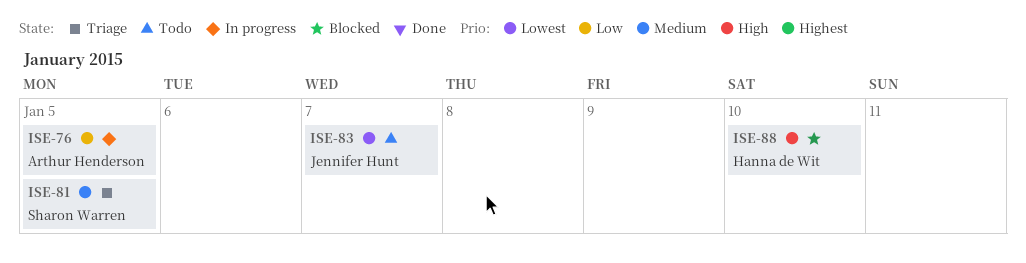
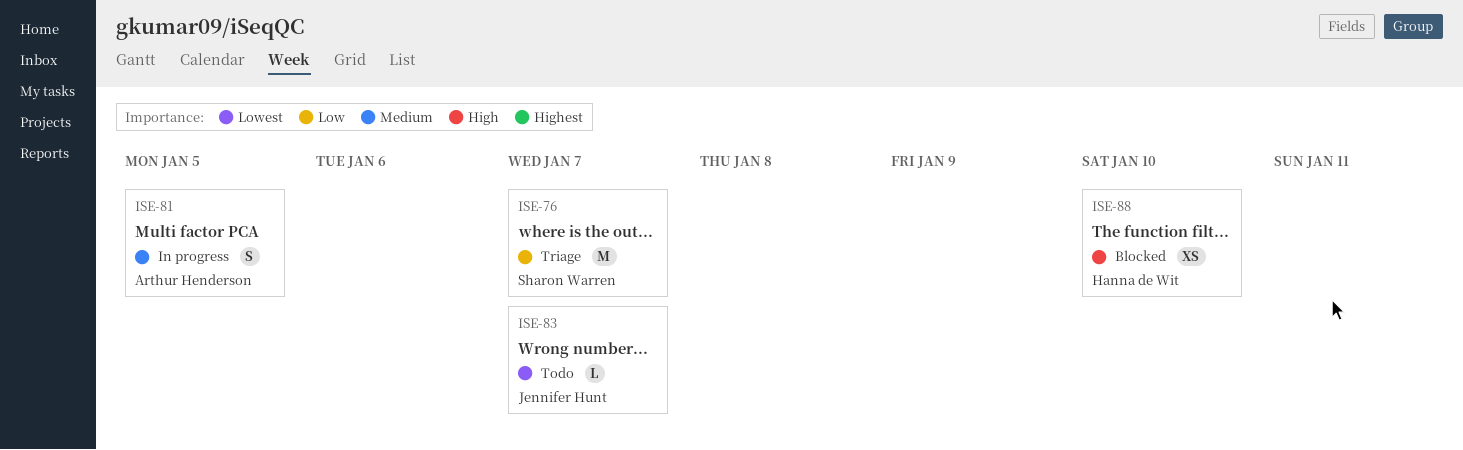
ISE-76, status: In progress -> Triage
ISE-76, owner: Arthur Henderson -> Sharon Warren
ISE-76, due: Jan 5 -> Jan 7
ISE-81, status: Triage -> In progress
ISE-81, owner: Sharon Warren -> Arthur Henderson

